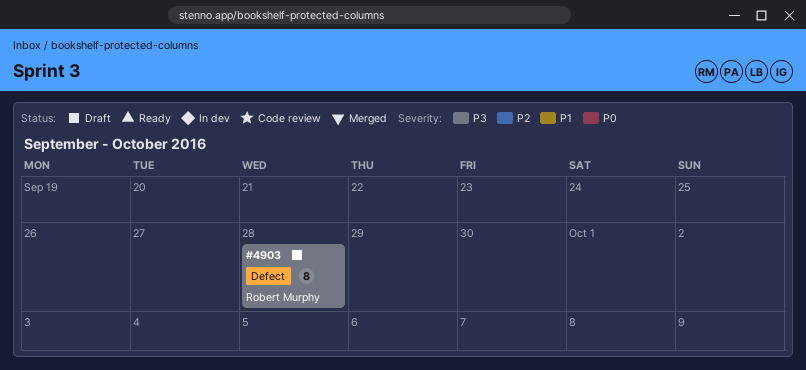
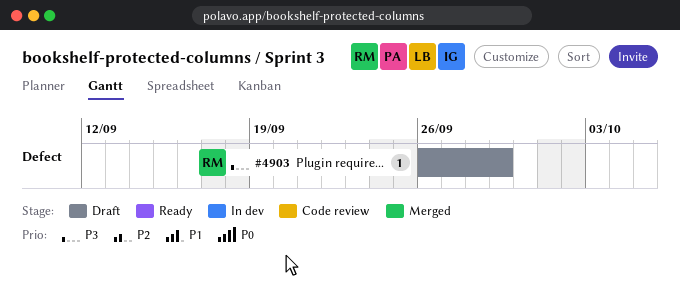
#4903, estimate: 8 -> 1
#4903, due: Sep 28 -> Sep 29

